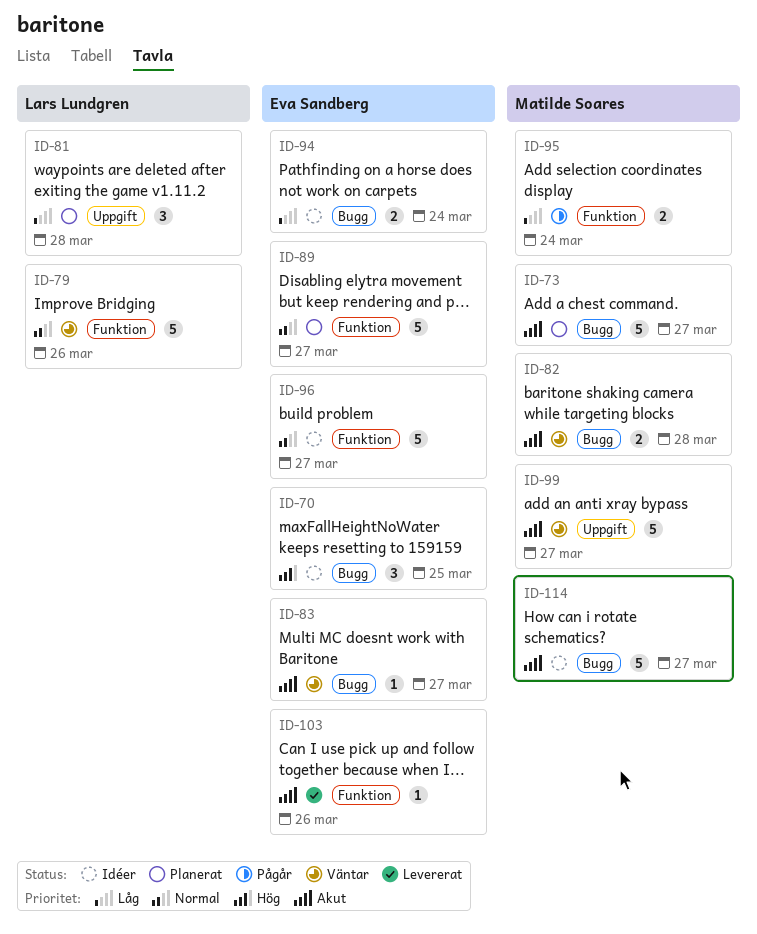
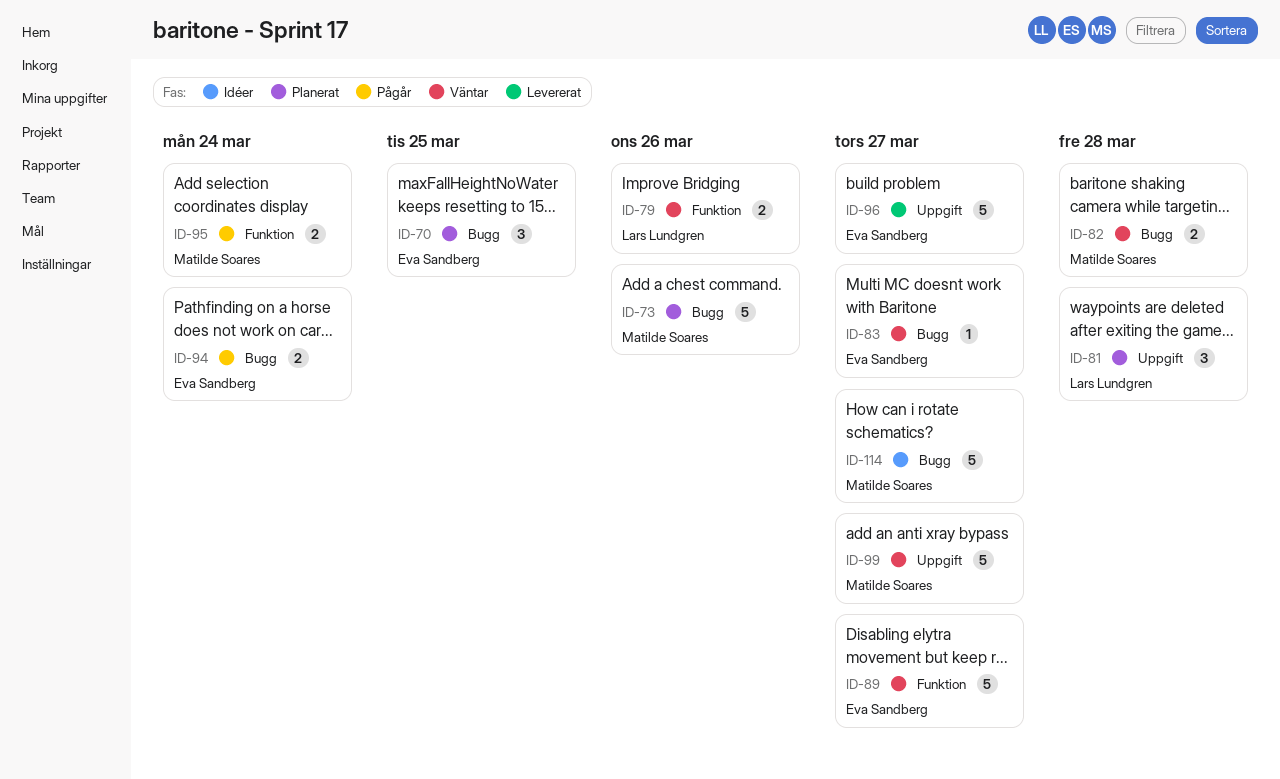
ID-70, status: Idéer -> Planerat
ID-73, due: Mar 27 -> Mar 26
ID-79, estimate: 5 -> 2
ID-89, status: Planerat -> Väntar
ID-94, status: Idéer -> Pågår
ID-96, status: Idéer -> Levererat
ID-96, label: Funktion -> Uppgift
ID-103: present -> none

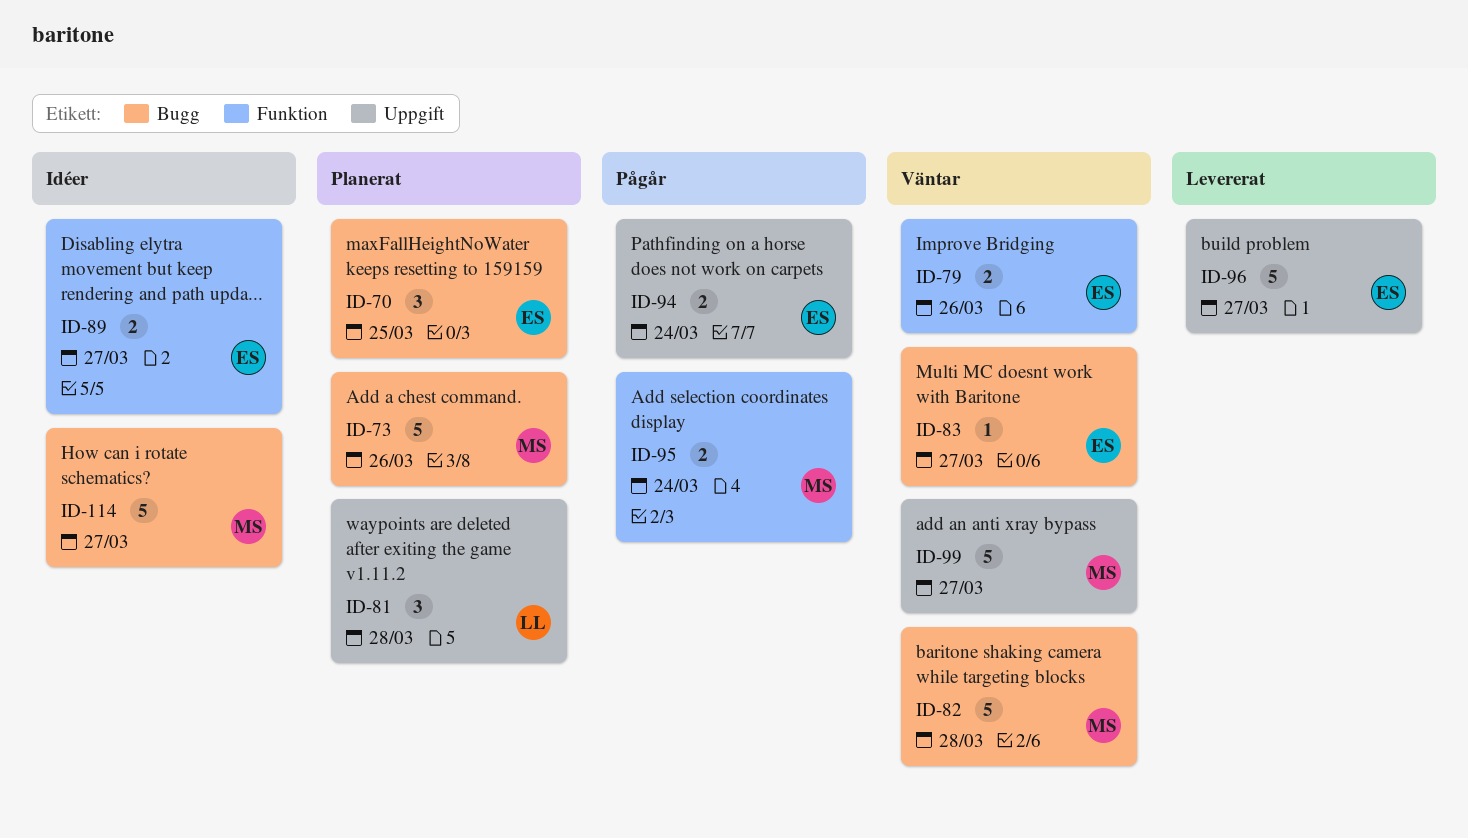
ID-79, owner: Lars Lundgren -> Eva Sandberg
ID-82, estimate: 2 -> 5
ID-89, status: Väntar -> Idéer
ID-89, estimate: 5 -> 2
ID-94, label: Bugg -> Uppgift

